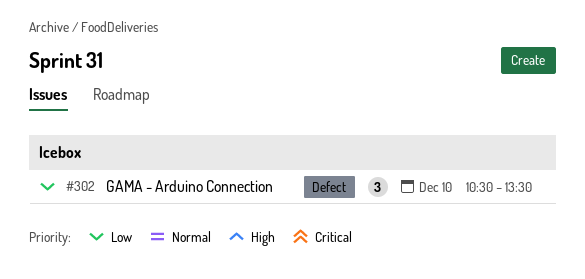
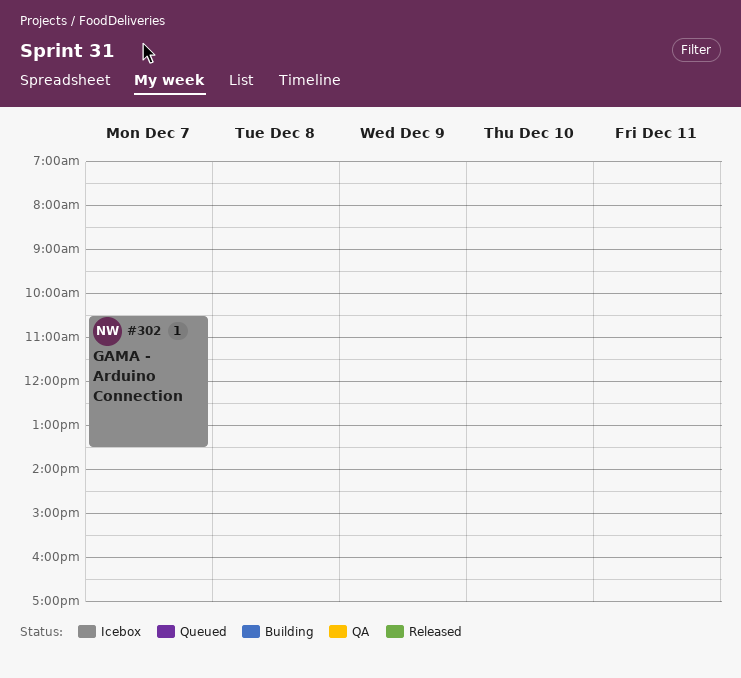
#302, estimate: 3 -> 1
#302, day: Dec 10 -> Dec 7

